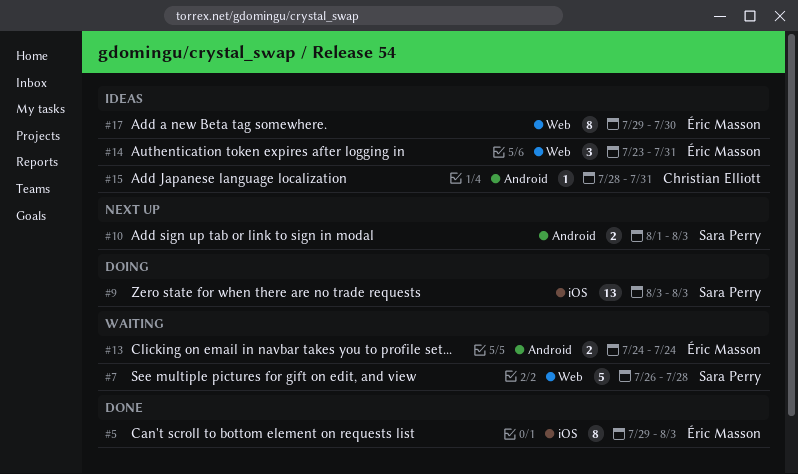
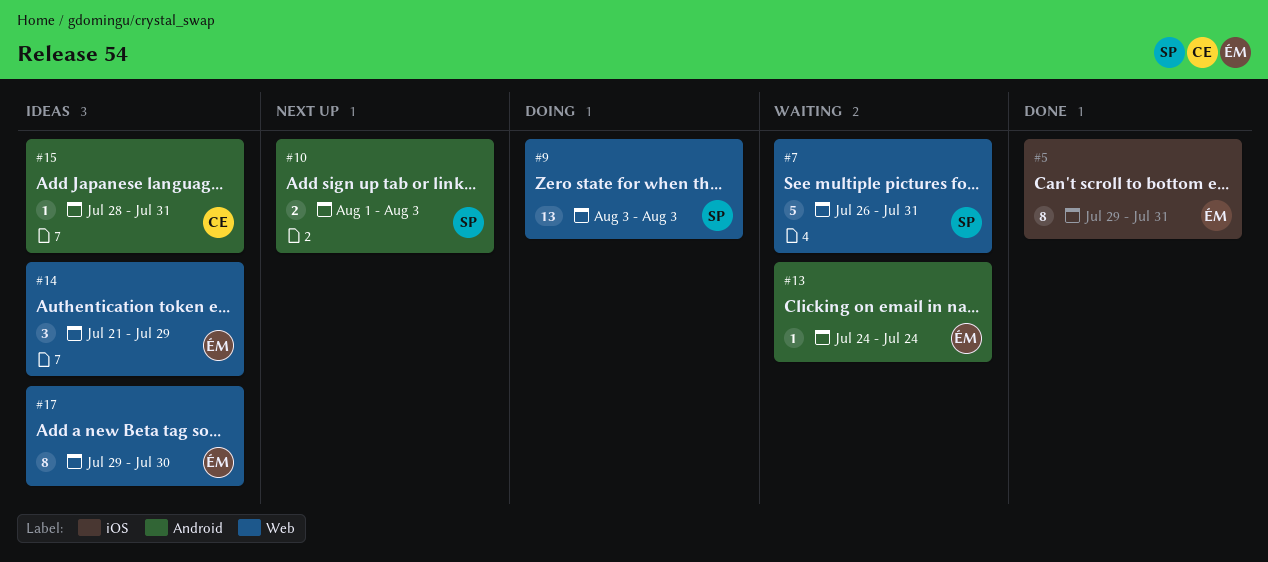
#5, due: Aug 3 -> Jul 31
#7, due: Jul 28 -> Jul 31
#9, label: iOS -> Web
#13, estimate: 2 -> 1
#14, start: Jul 23 -> Jul 21
#14, due: Jul 31 -> Jul 29

